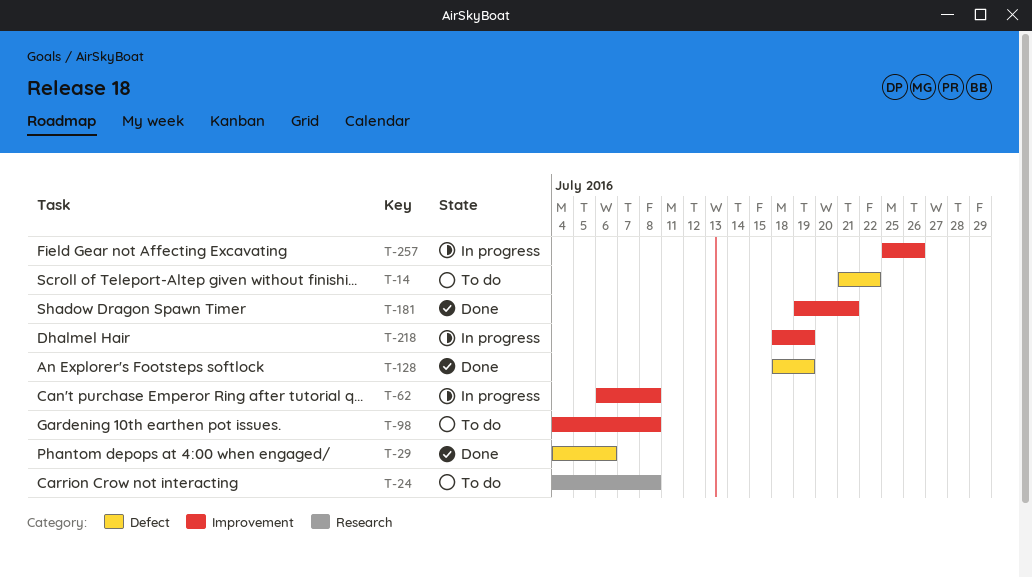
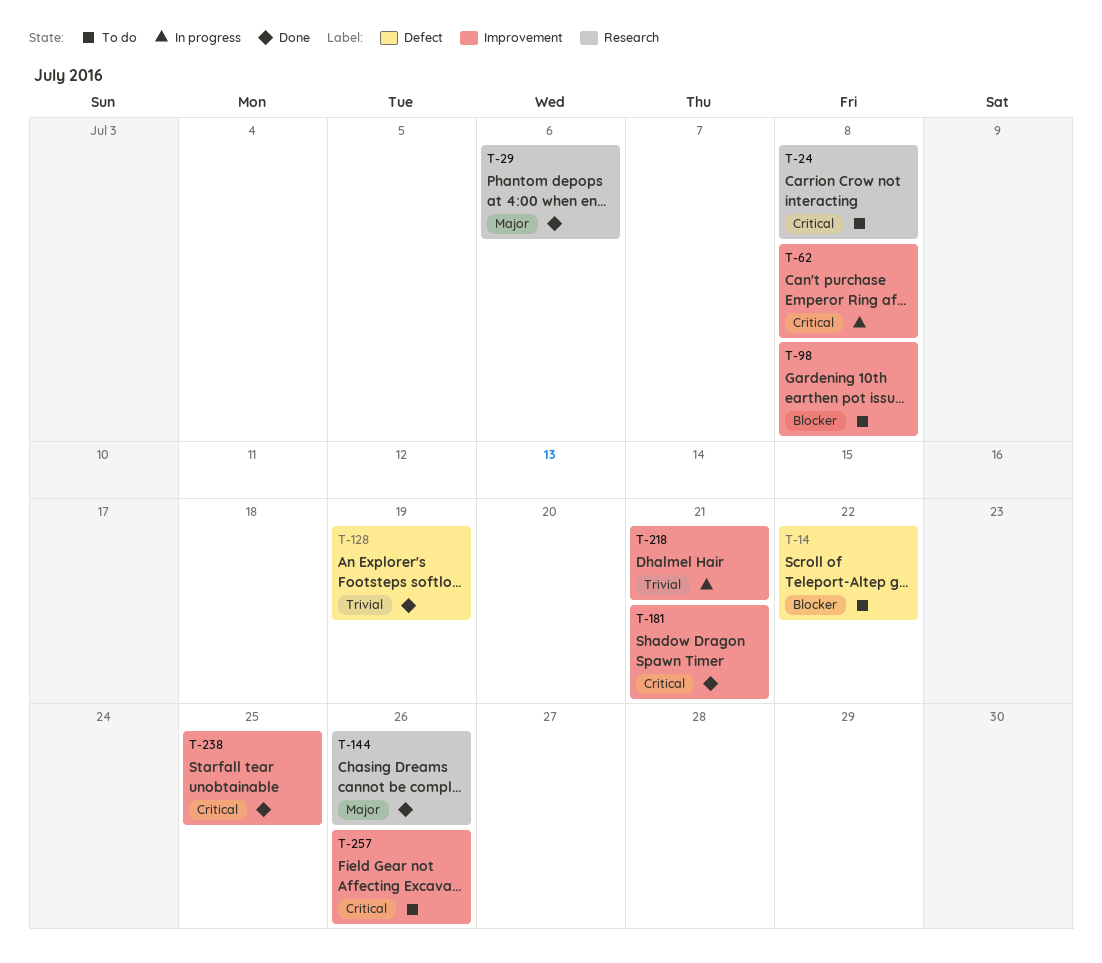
T-29, label: Defect -> Research
T-144: none -> present
T-218, due: Jul 19 -> Jul 21
T-238: none -> present
T-257, status: In progress -> To do

